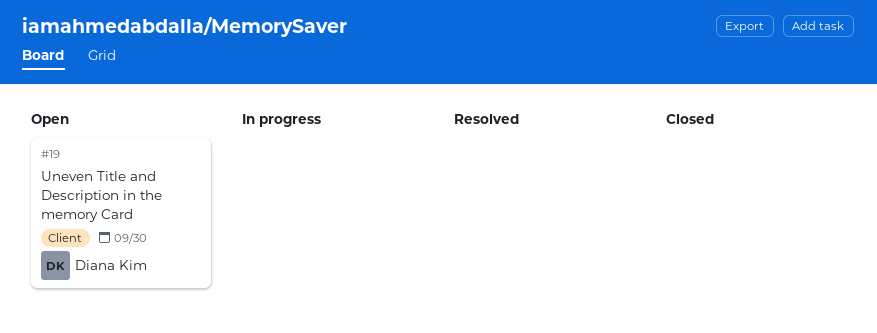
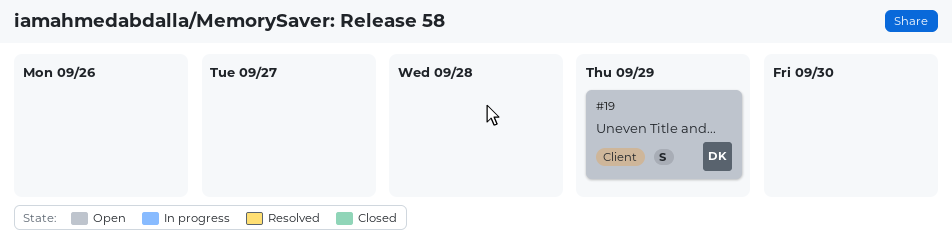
#19, due: Sep 30 -> Sep 29

